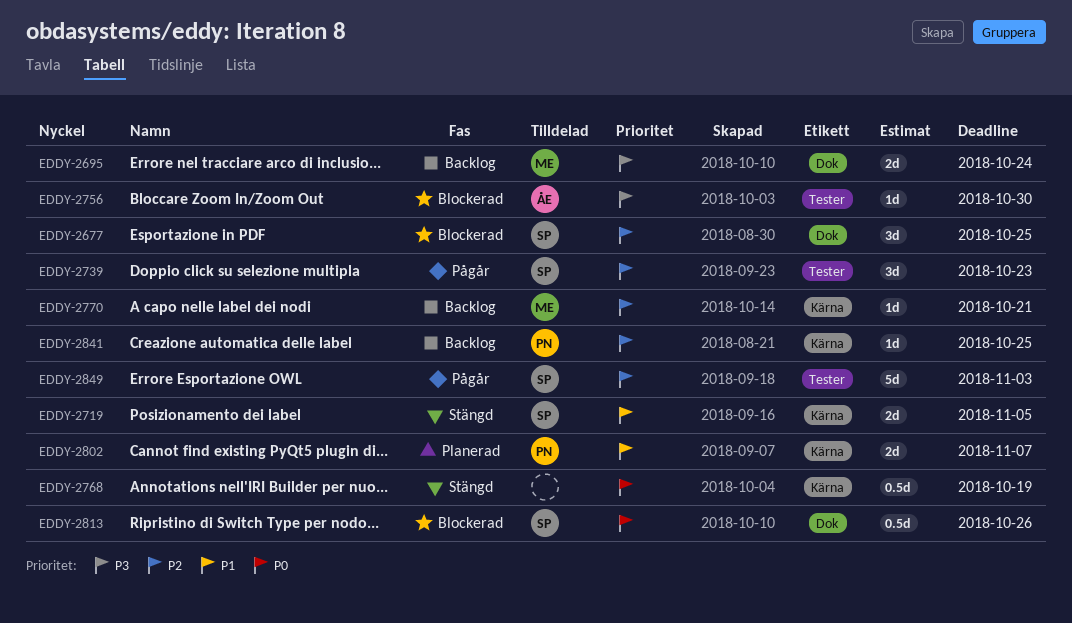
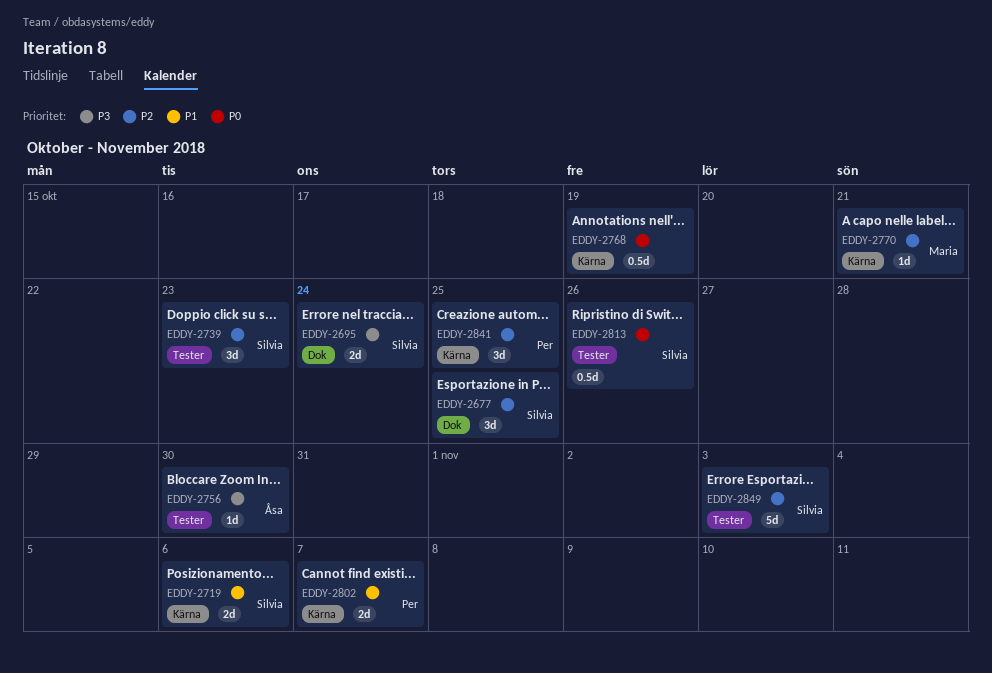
EDDY-2695, owner: Maria -> Silvia
EDDY-2719, due: Nov 5 -> Nov 6
EDDY-2813, label: Dok -> Tester
EDDY-2841, estimate: 1d -> 3d

